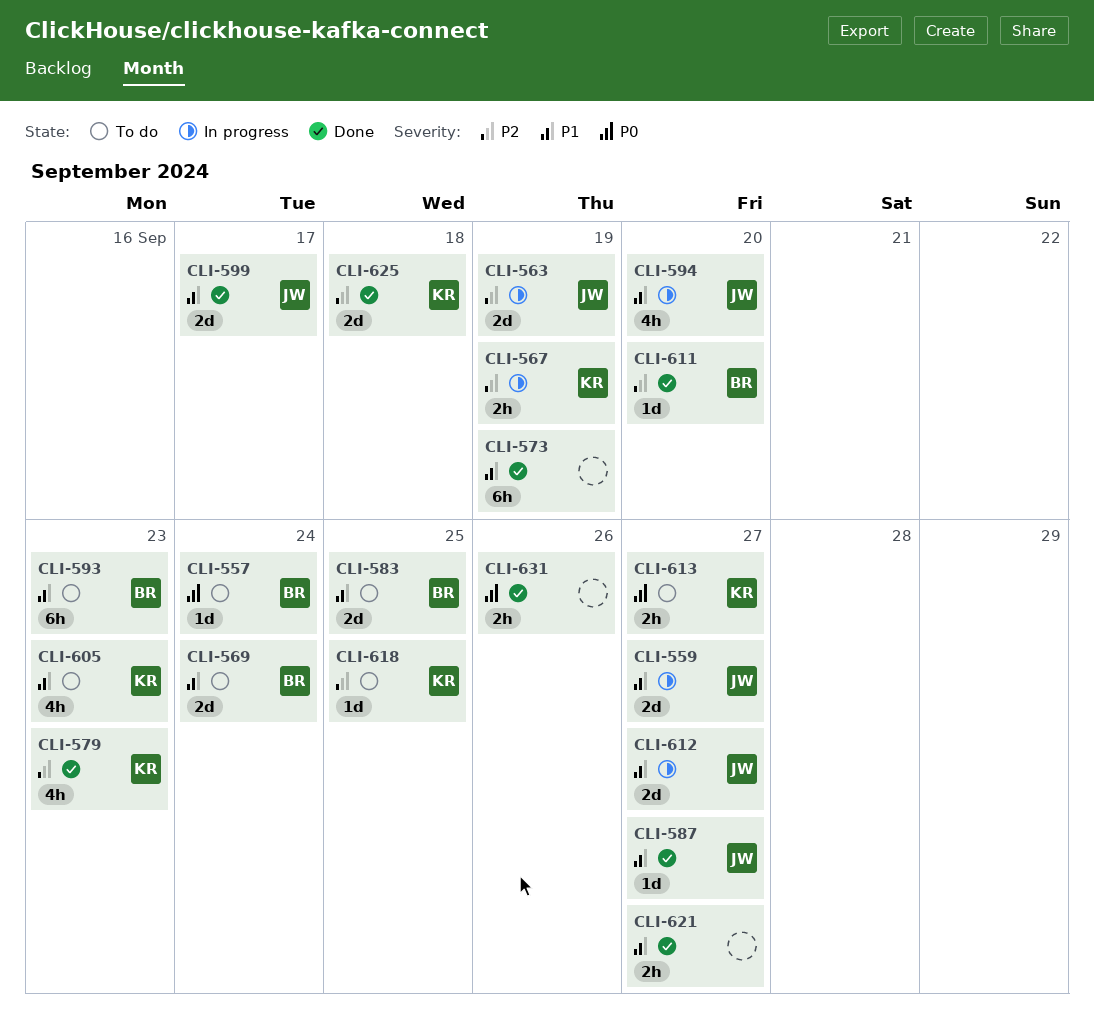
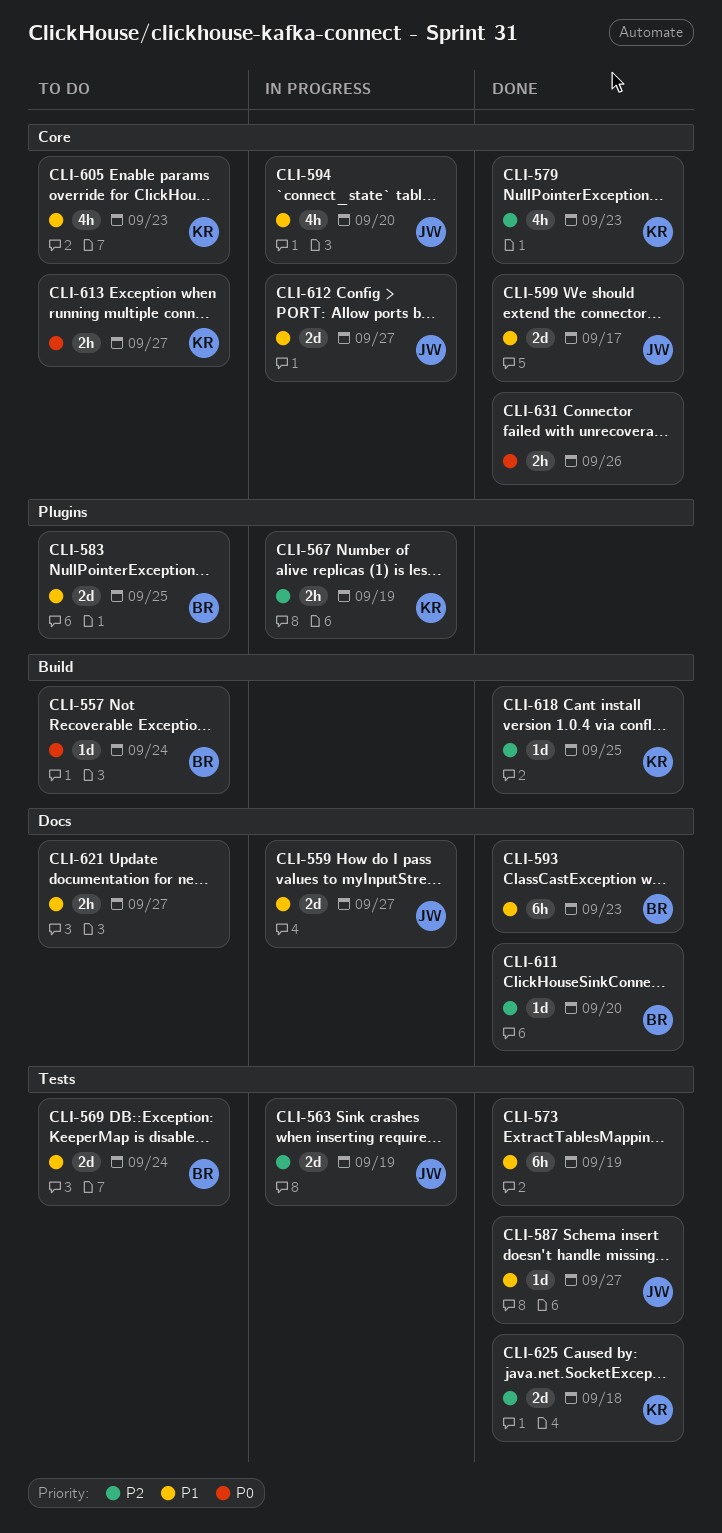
CLI-593, status: To do -> Done
CLI-618, status: To do -> Done
CLI-621, status: Done -> To do

